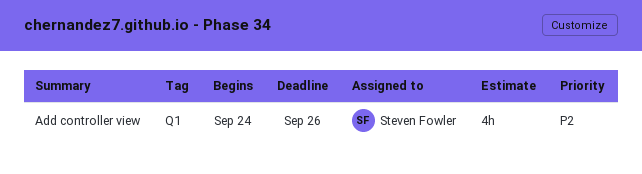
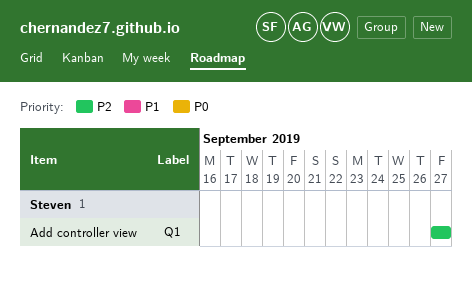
Add controller view, start: Sep 24 -> Sep 27
Add controller view, due: Sep 26 -> Sep 27

